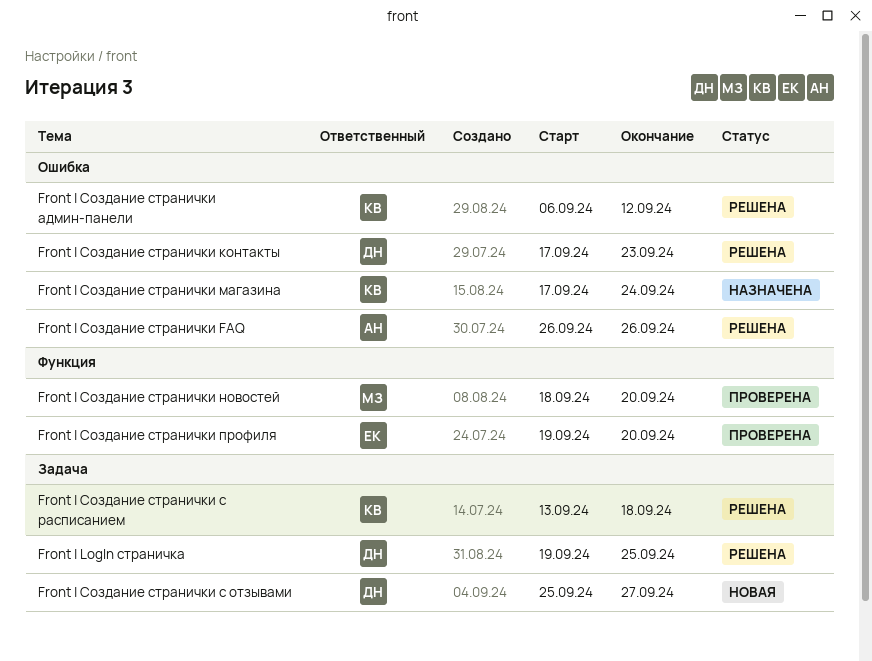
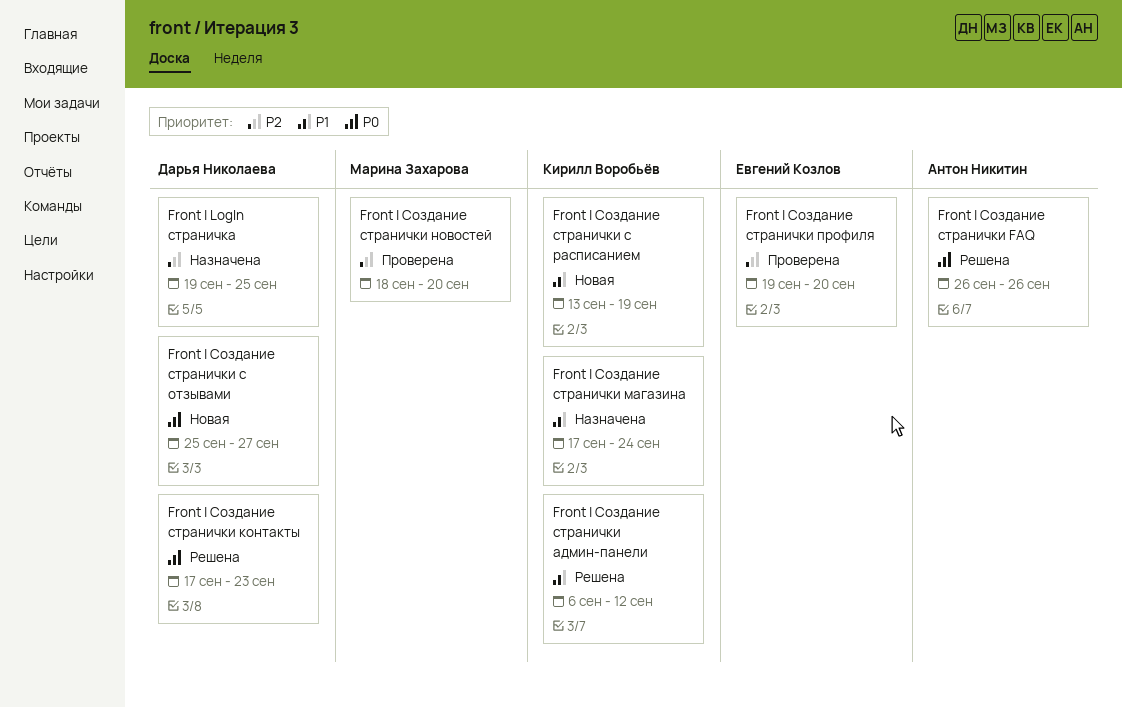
Front | LogIn страничка, status: Решена -> Назначена
Front | Создание странички с расписанием, status: Решена -> Новая
Front | Создание странички с расписанием, due: Sep 18 -> Sep 19

